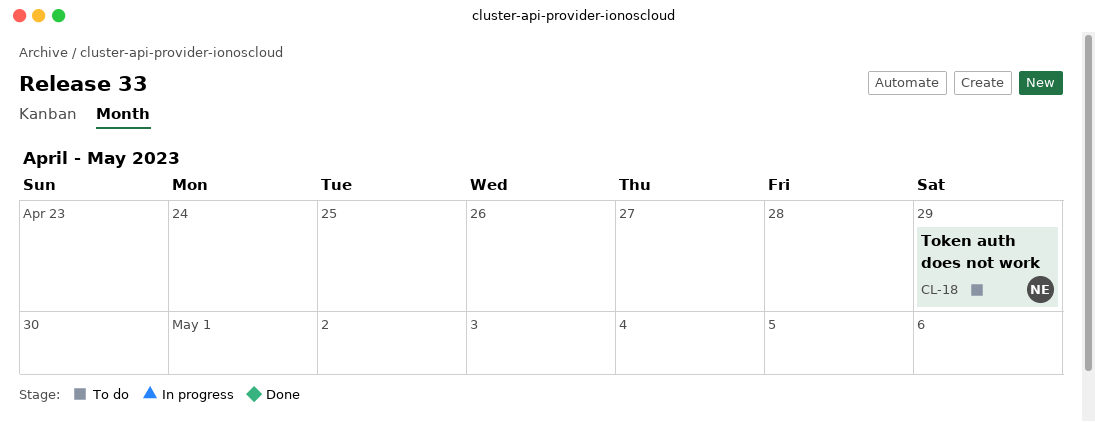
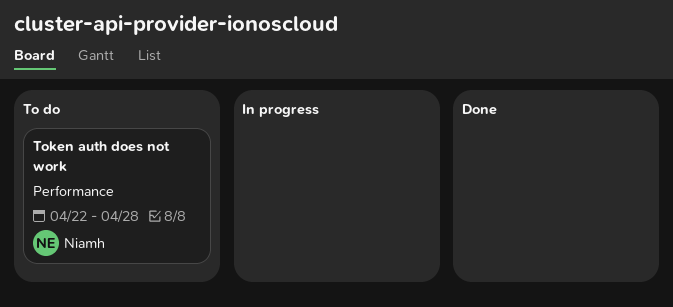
Token auth does not work, due: Apr 29 -> Apr 28

